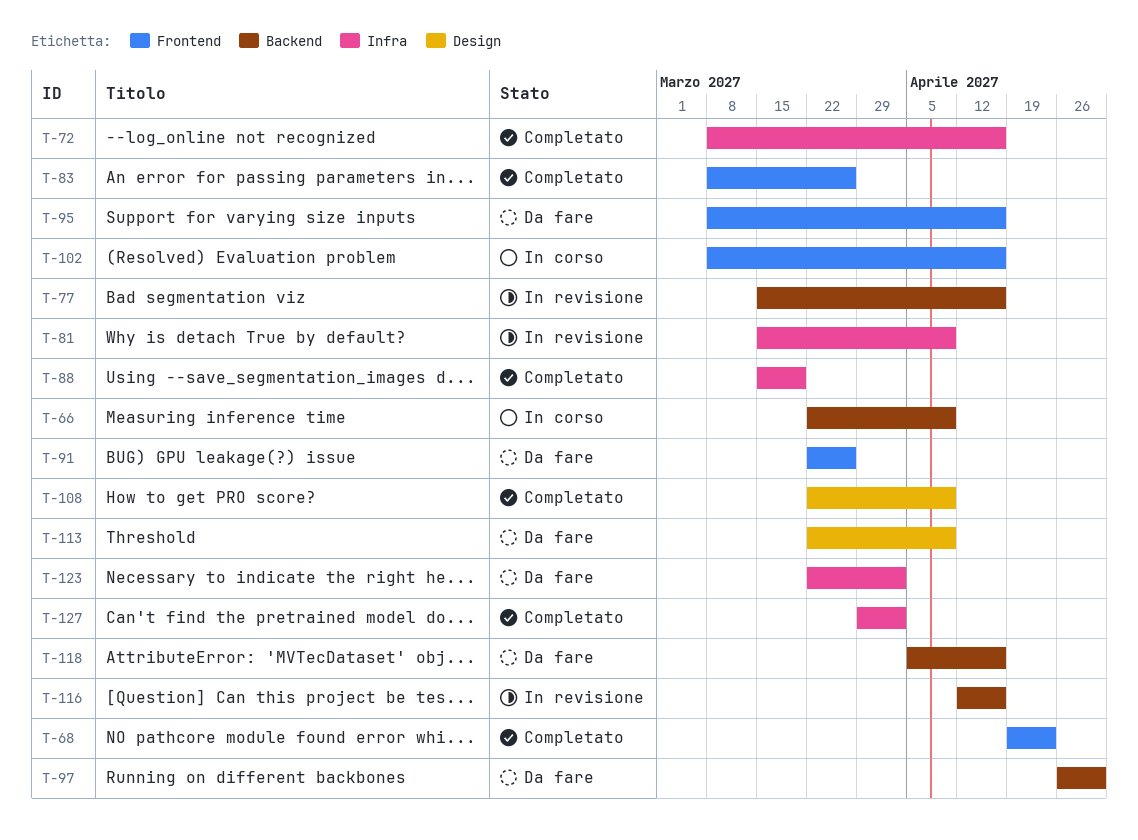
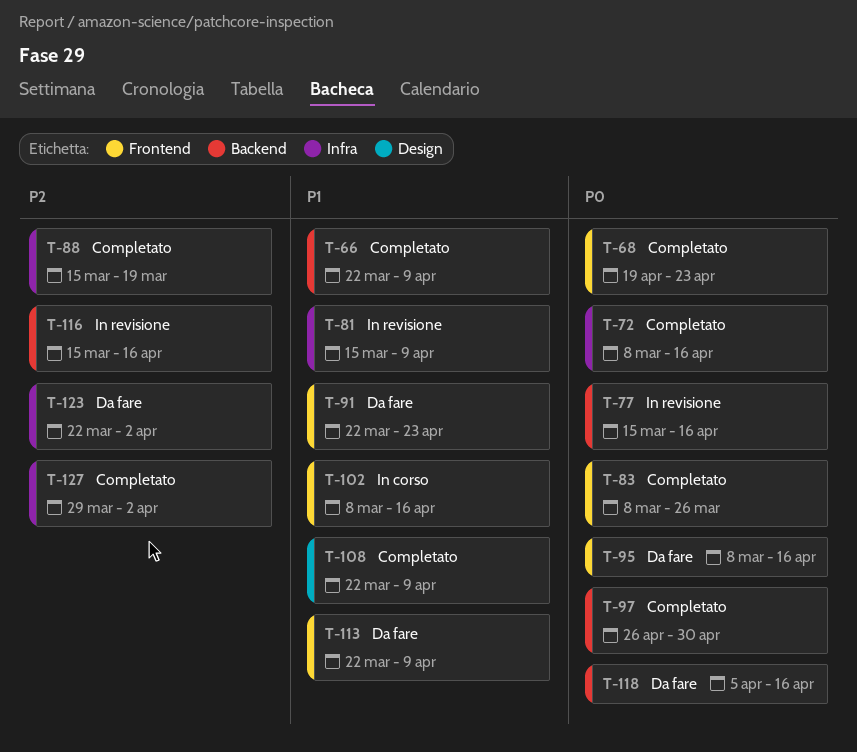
T-66, status: In corso -> Completato
T-91, due: Mar 26 -> Apr 23
T-97, status: Da fare -> Completato
T-113, label: Design -> Frontend
T-116, start: Apr 12 -> Mar 15

